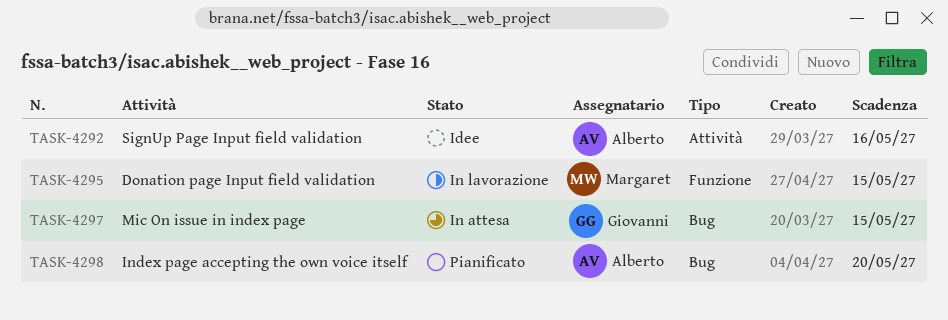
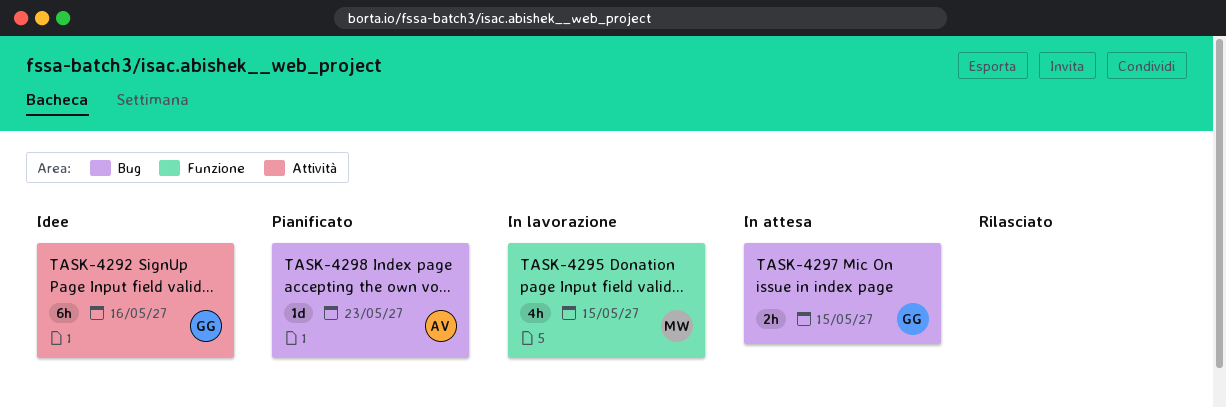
TASK-4292, owner: Alberto -> Giovanni
TASK-4298, due: May 20 -> May 23

